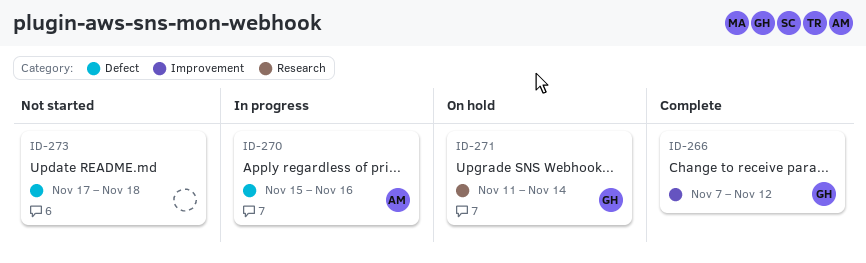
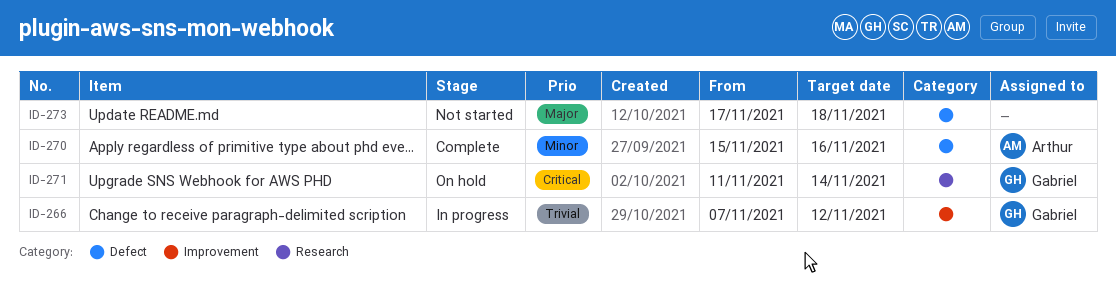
ID-266, status: Complete -> In progress
ID-270, status: In progress -> Complete

